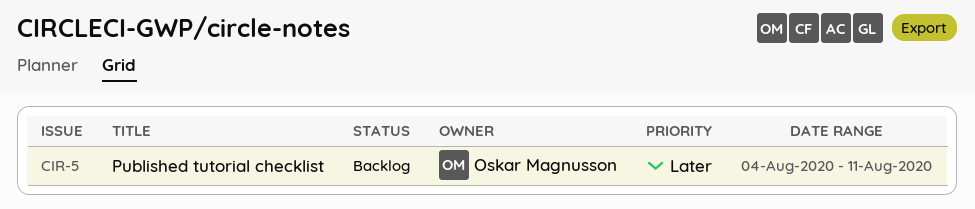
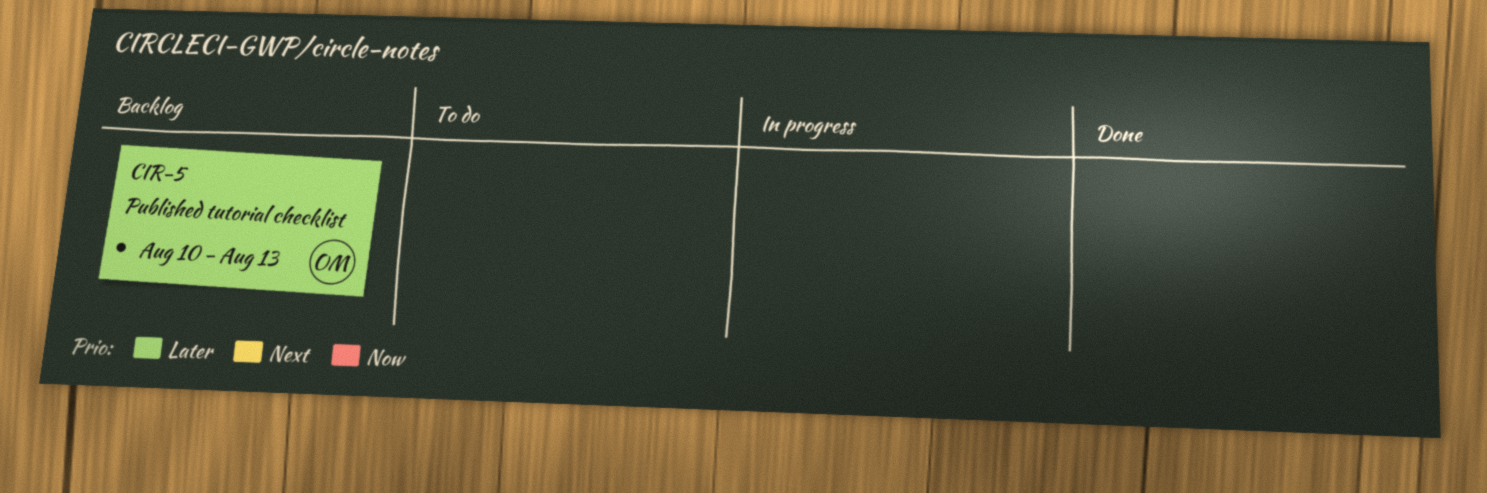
CIR-5, start: Aug 4 -> Aug 10
CIR-5, due: Aug 11 -> Aug 13

